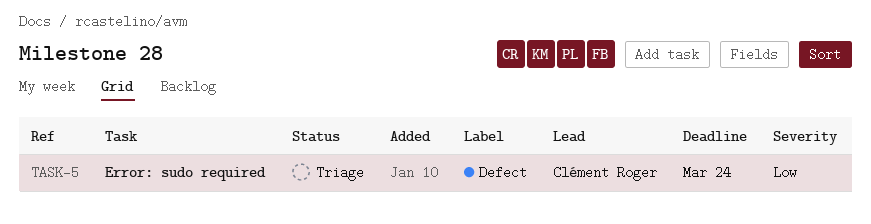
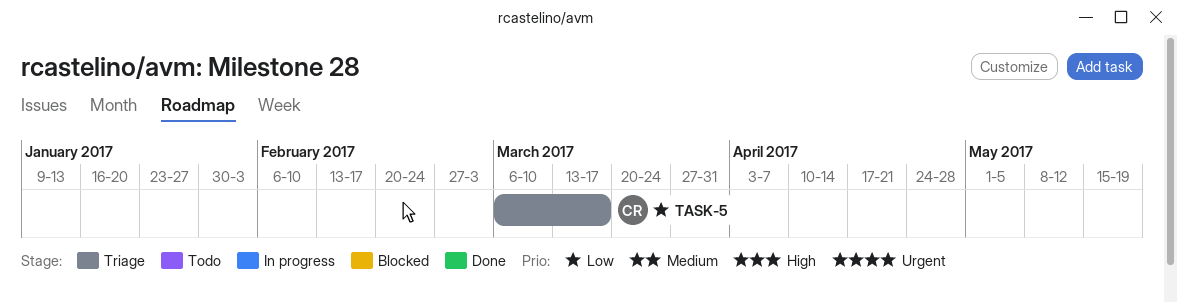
TASK-5, due: Mar 24 -> Mar 17

